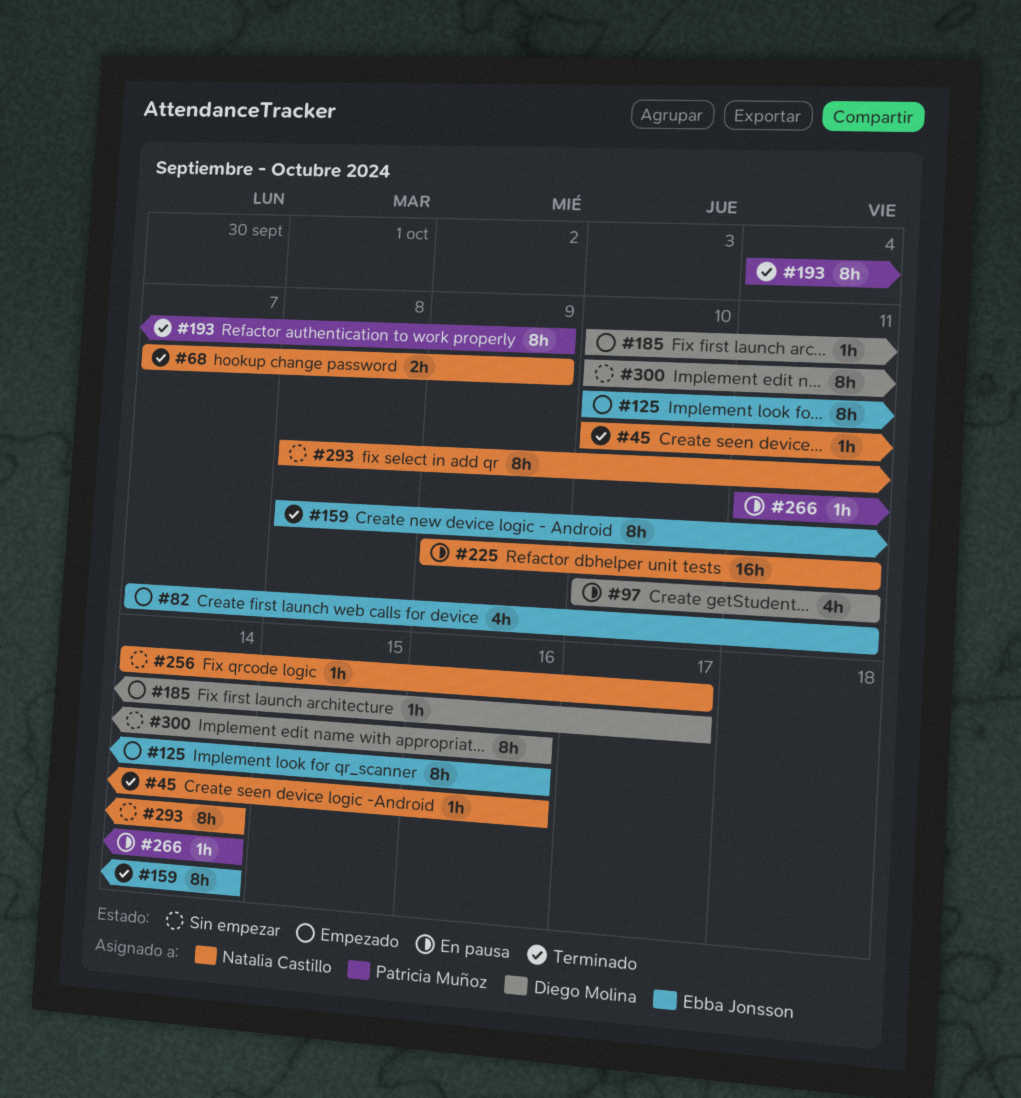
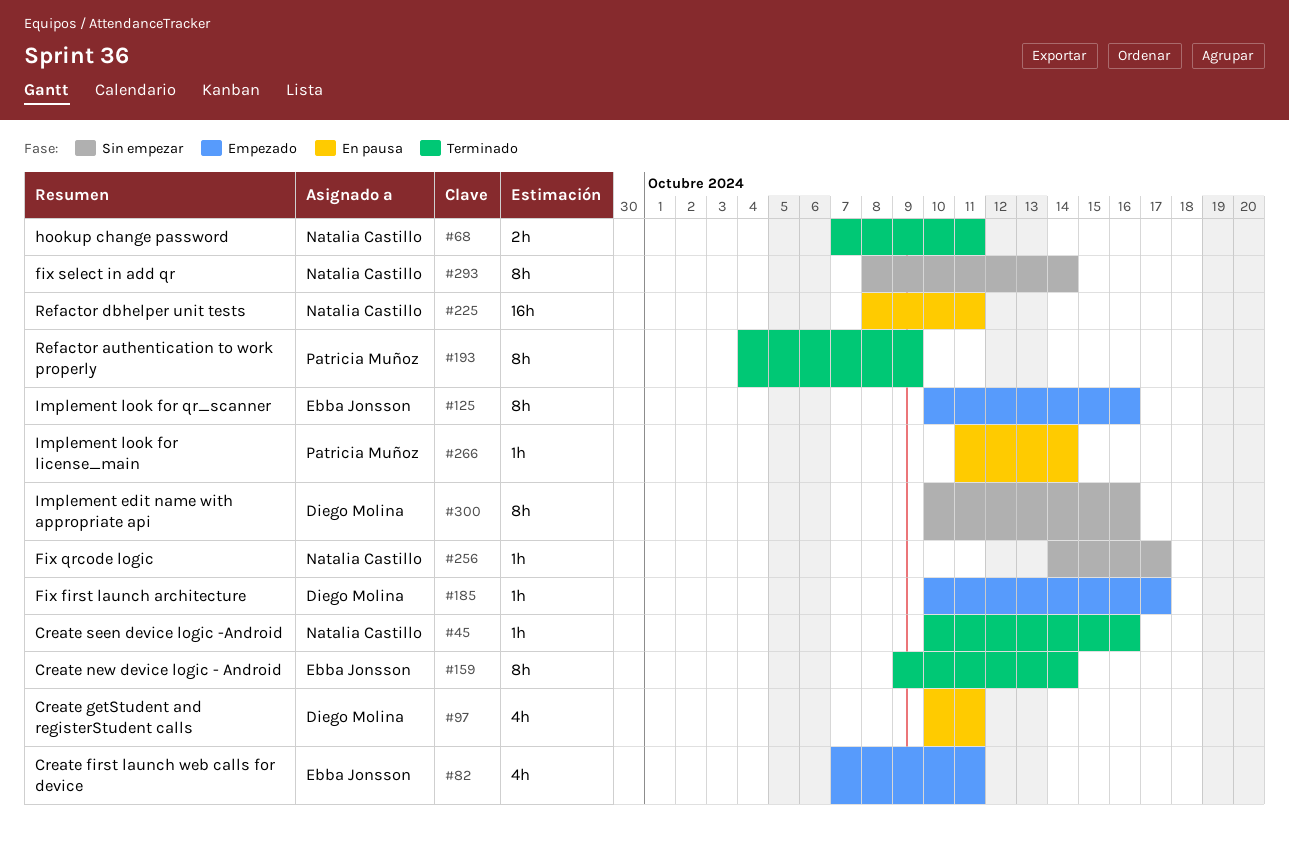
#68, due: Oct 9 -> Oct 11
#159, start: Oct 8 -> Oct 9
#225, start: Oct 9 -> Oct 8

